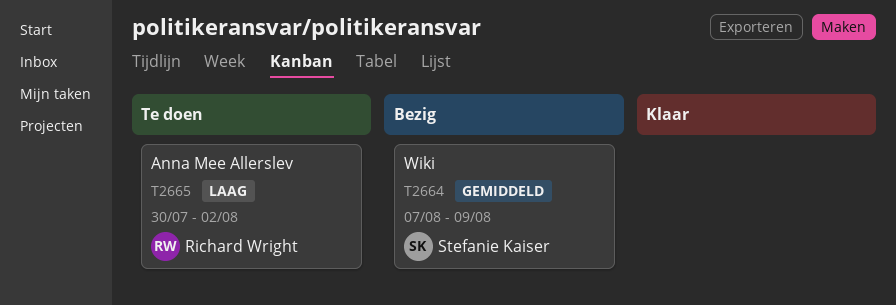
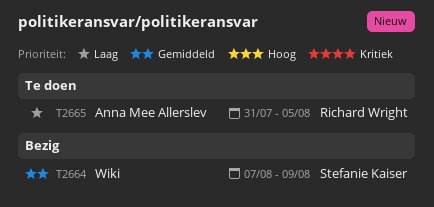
T2665, start: Jul 30 -> Jul 31
T2665, due: Aug 2 -> Aug 5

